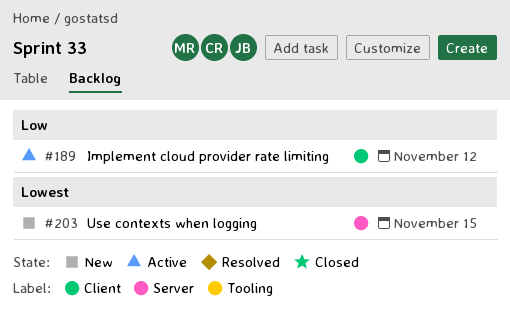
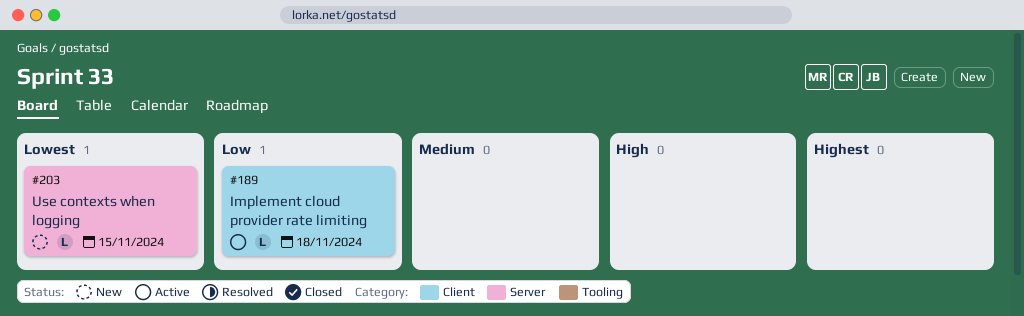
#189, due: Nov 12 -> Nov 18

